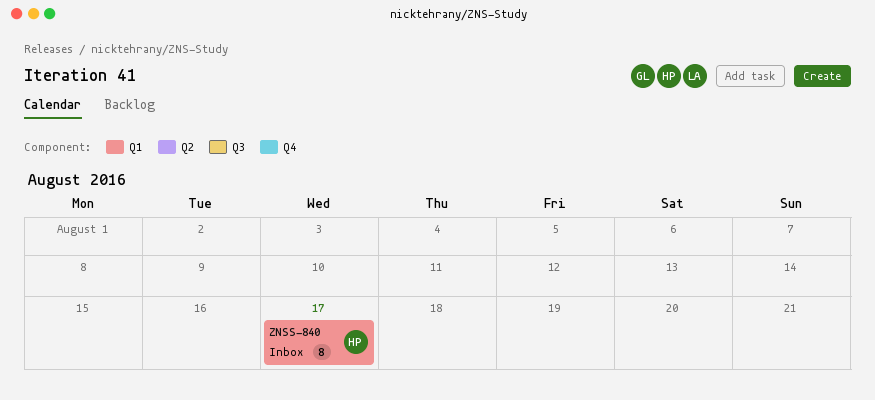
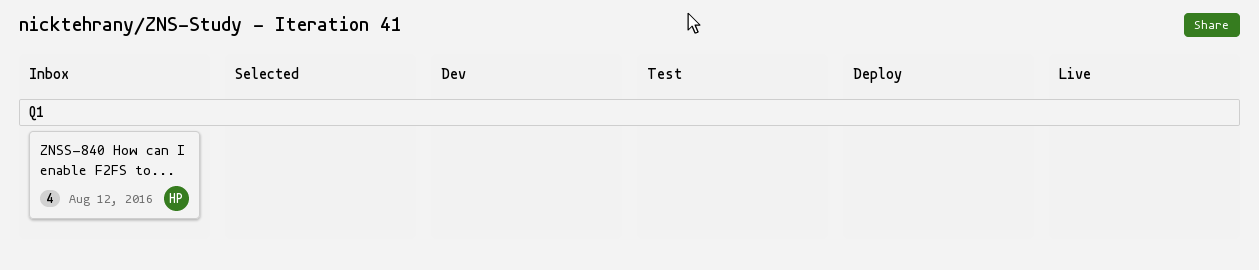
ZNSS-840, estimate: 8 -> 4
ZNSS-840, due: Aug 17 -> Aug 12

